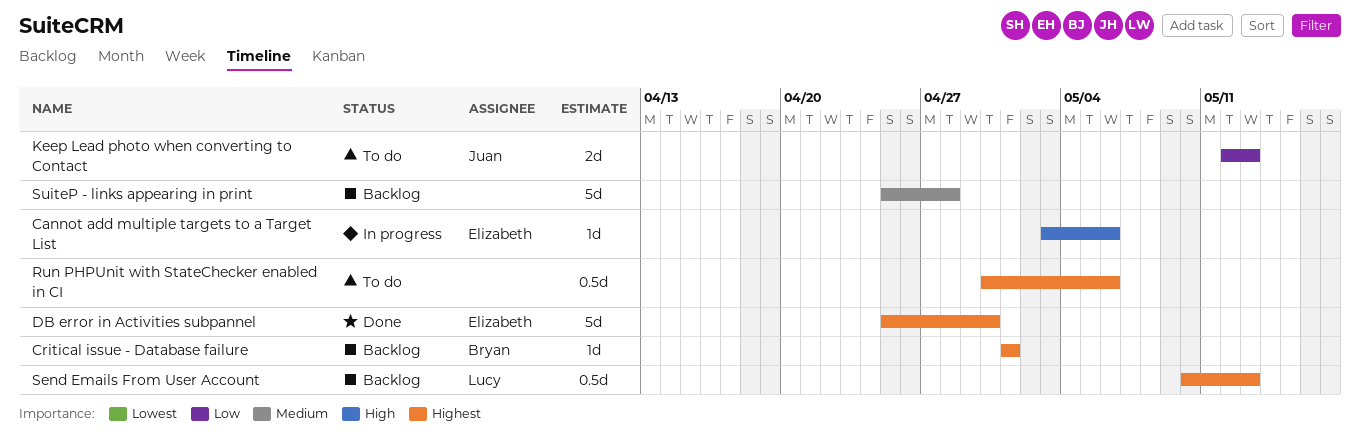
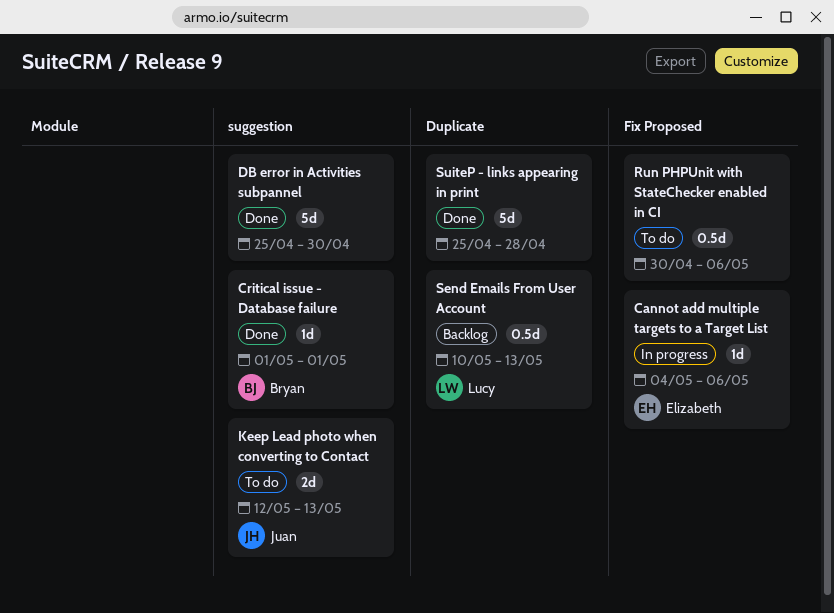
Cannot add multiple targets to a Target List, start: May 3 -> May 4
Critical issue - Database failure, status: Backlog -> Done
DB error in Activities subpannel, owner: Elizabeth -> none
SuiteP - links appearing in print, status: Backlog -> Done

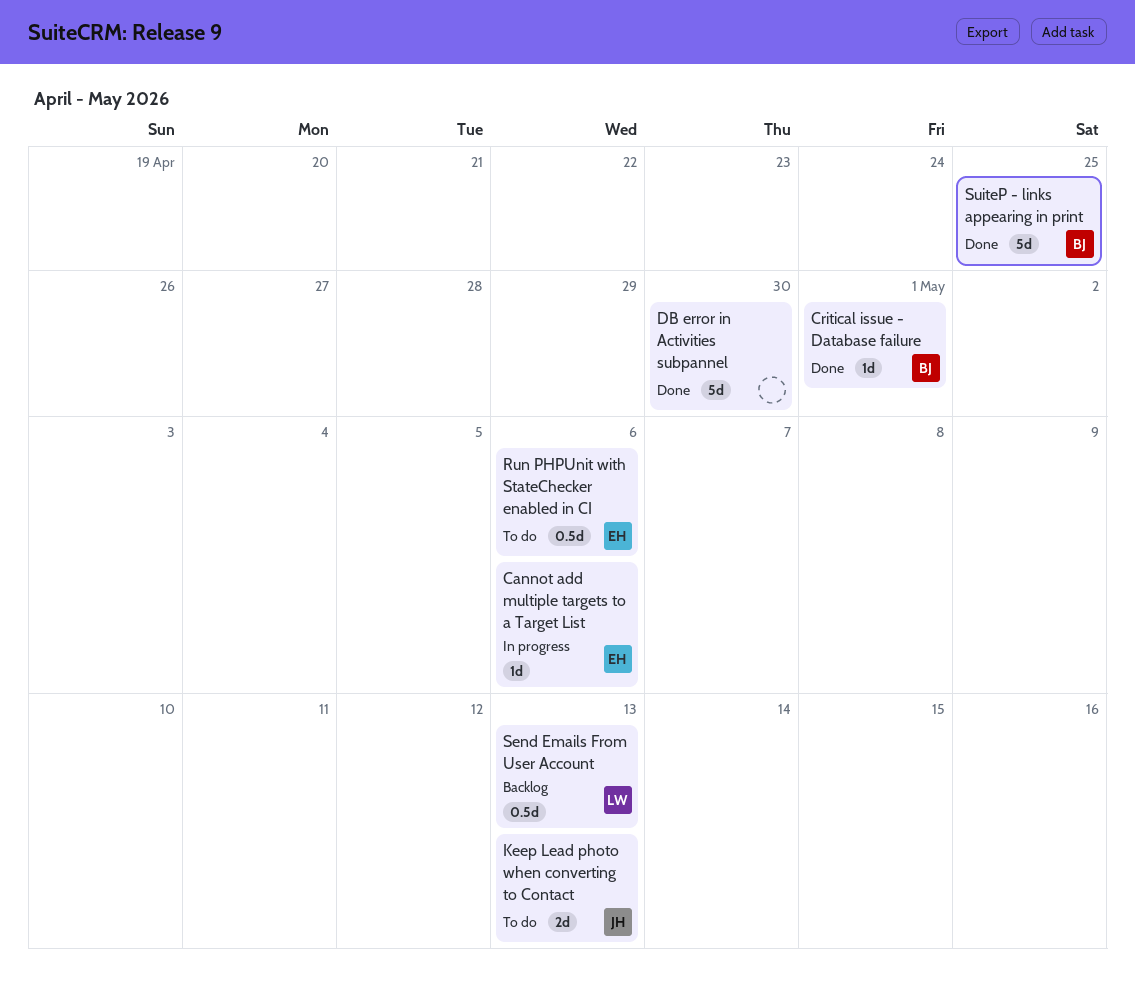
Run PHPUnit with StateChecker enabled in CI, owner: none -> Elizabeth
SuiteP - links appearing in print, owner: none -> Bryan
SuiteP - links appearing in print, due: Apr 28 -> Apr 25

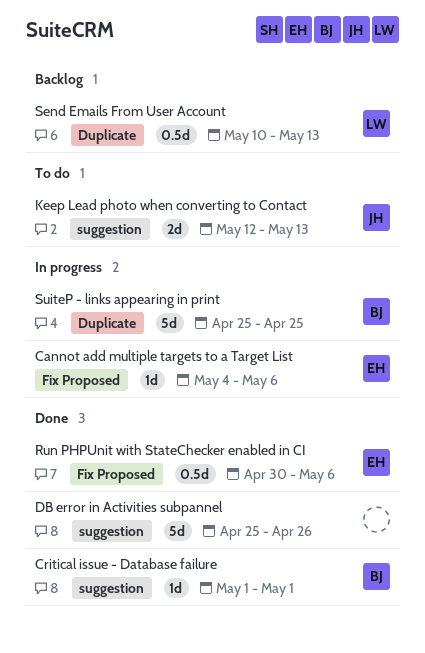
DB error in Activities subpannel, due: Apr 30 -> Apr 26
Run PHPUnit with StateChecker enabled in CI, status: To do -> Done
SuiteP - links appearing in print, status: Done -> In progress

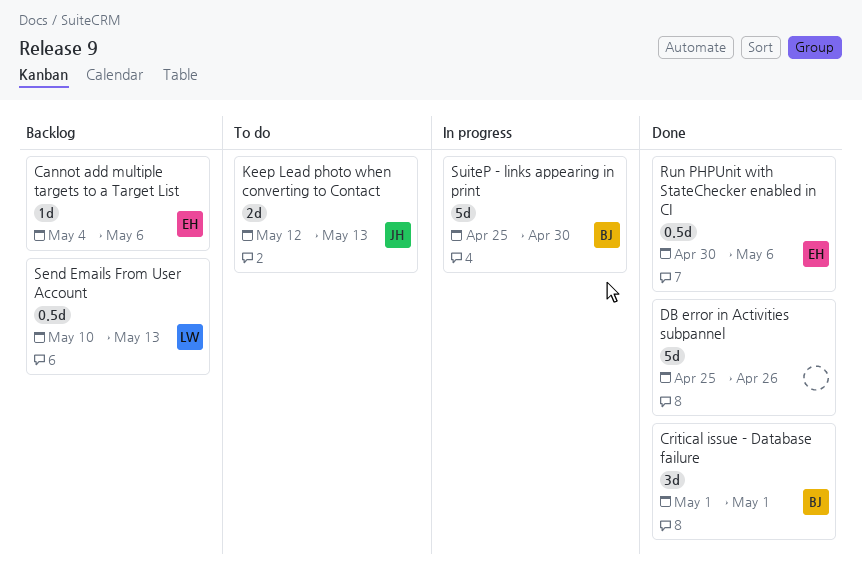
Cannot add multiple targets to a Target List, status: In progress -> Backlog
Critical issue - Database failure, estimate: 1d -> 3d
SuiteP - links appearing in print, due: Apr 25 -> Apr 30

